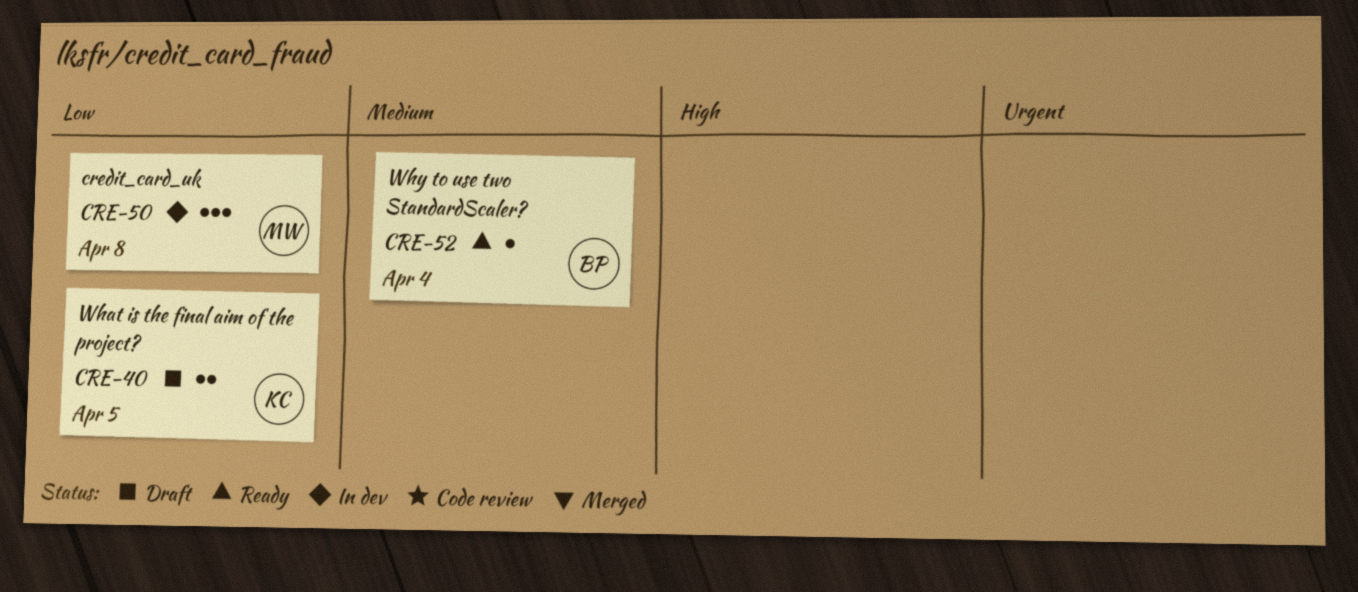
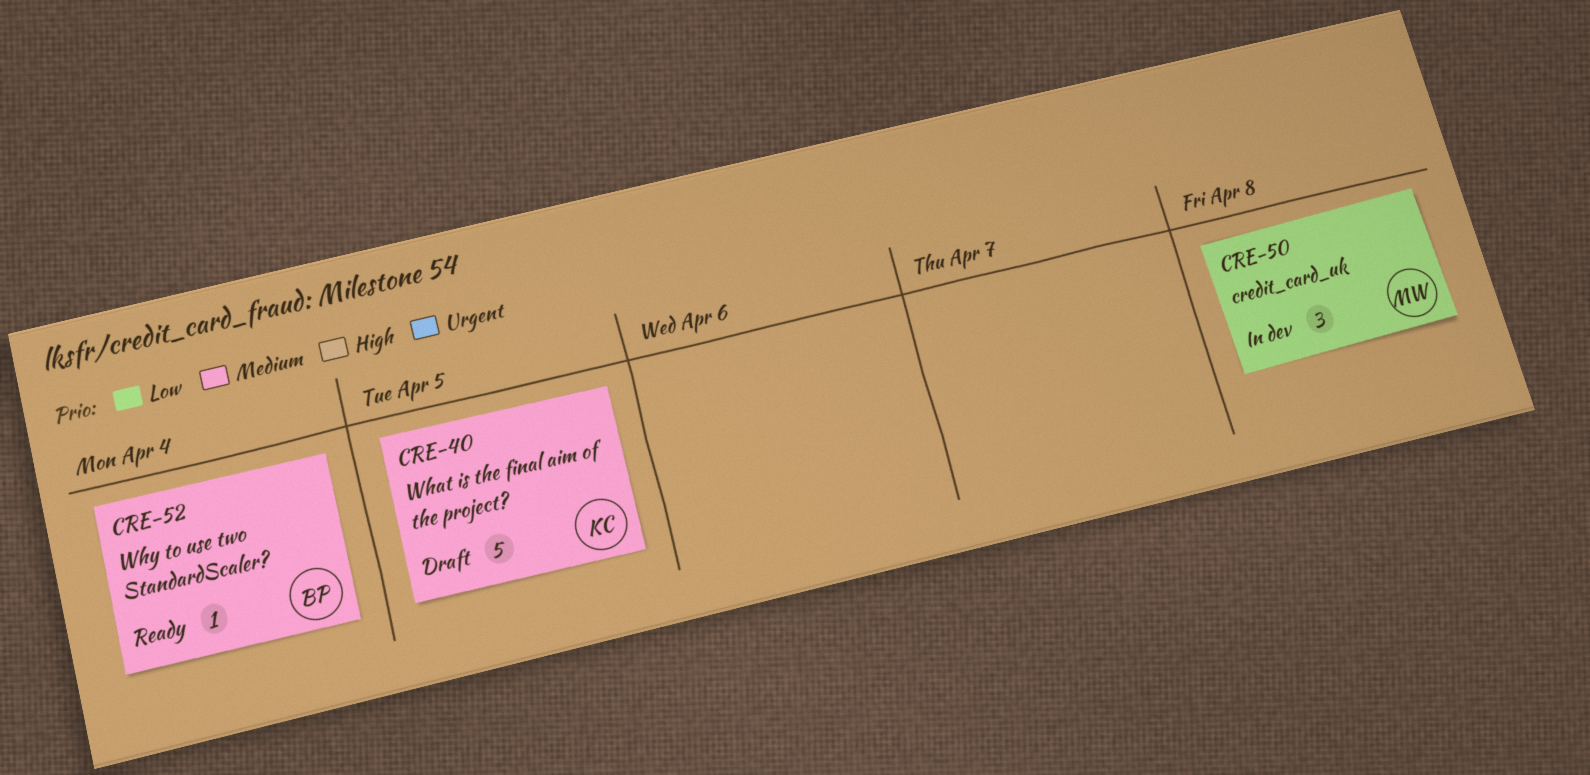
CRE-40, priority: Low -> Medium
CRE-40, estimate: 2 -> 5

